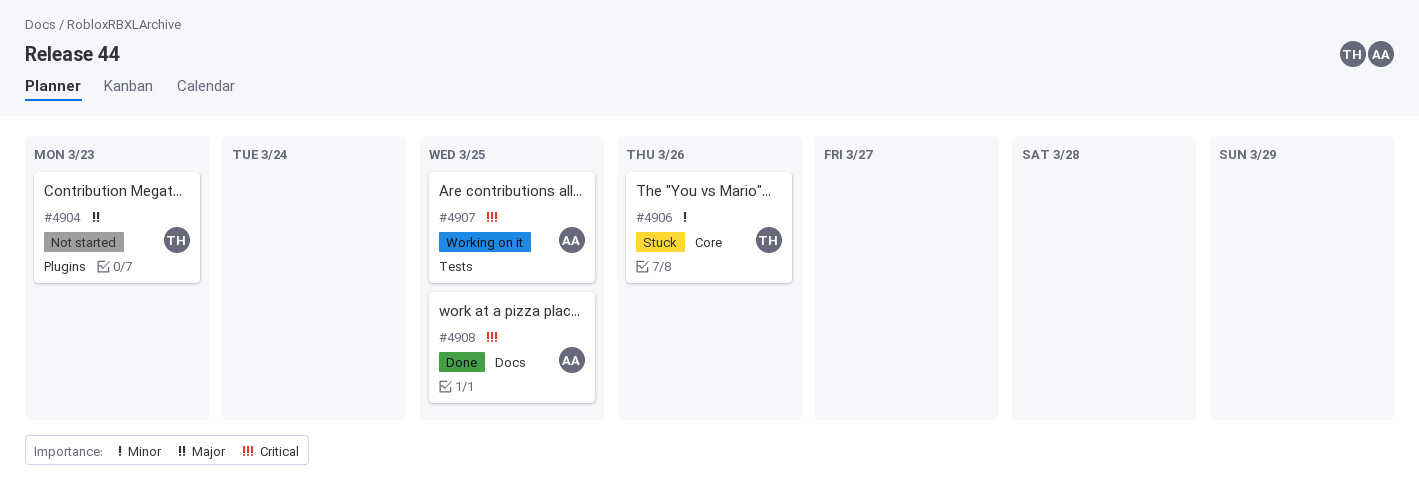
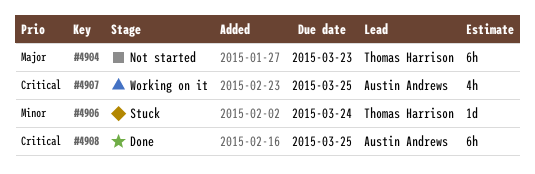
#4906, due: Mar 26 -> Mar 24

